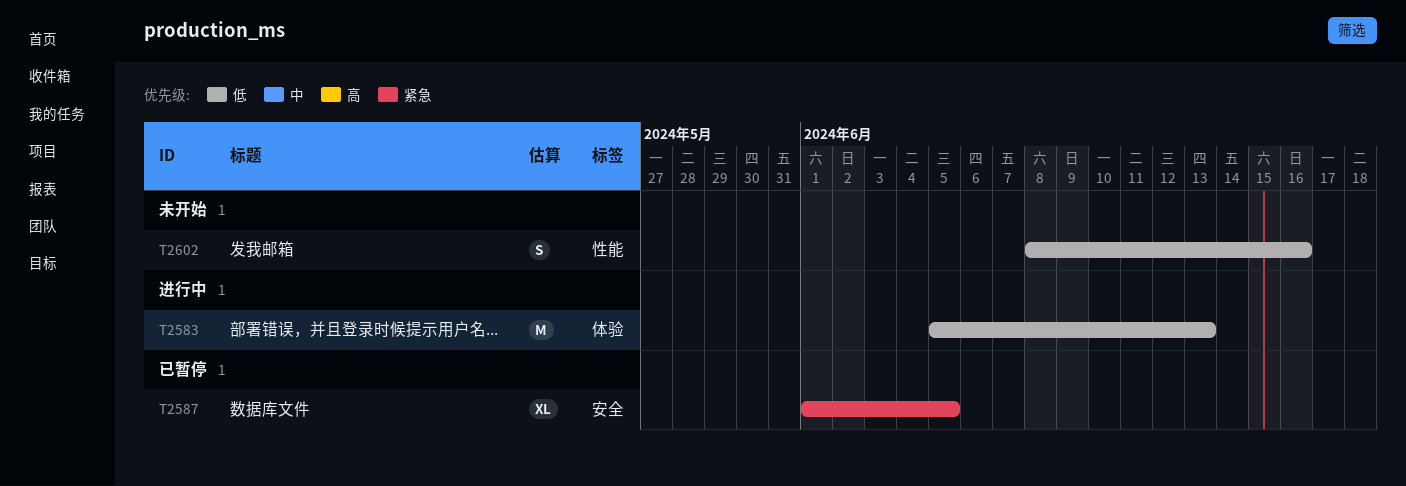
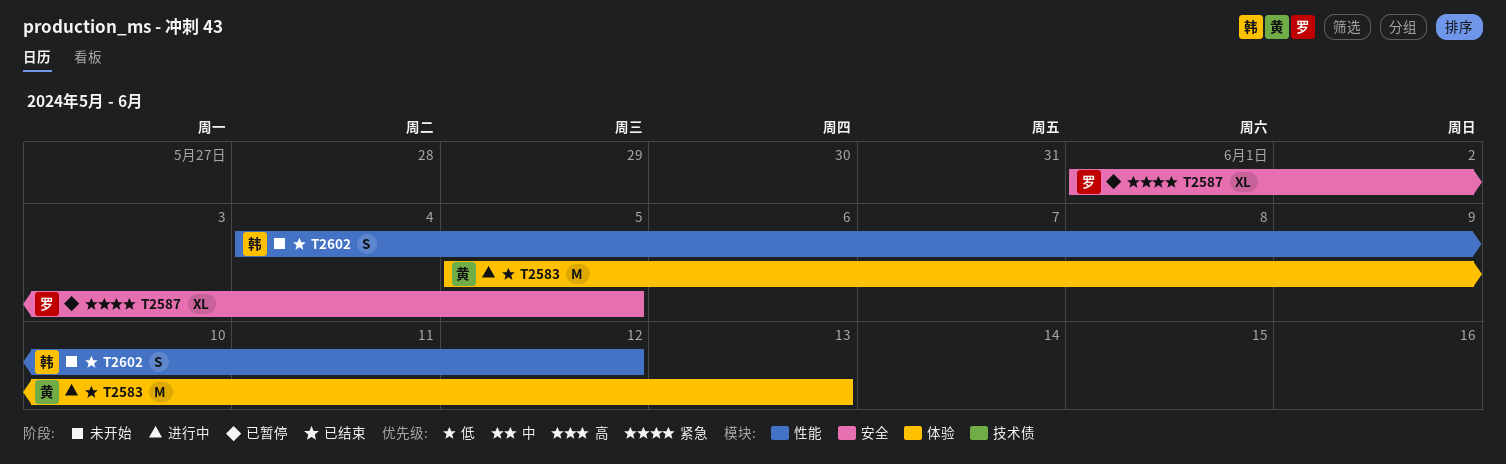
T2602, start: Jun 8 -> Jun 4
T2602, due: Jun 16 -> Jun 12

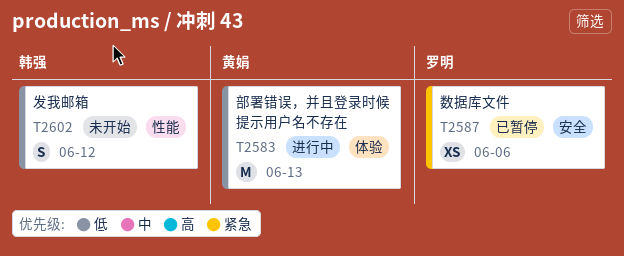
T2587, estimate: XL -> XS
T2587, due: Jun 5 -> Jun 6

